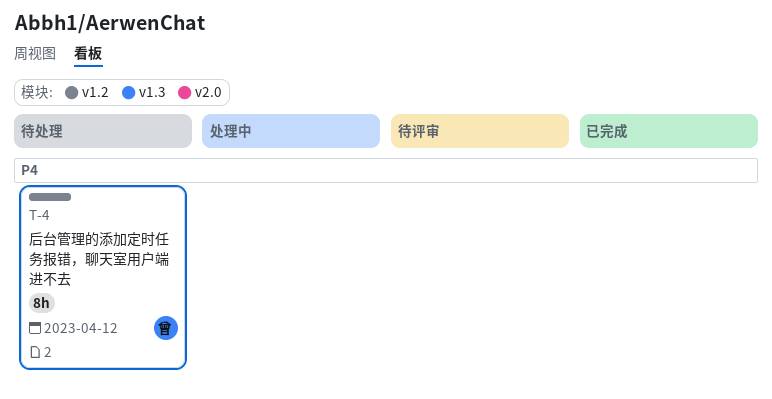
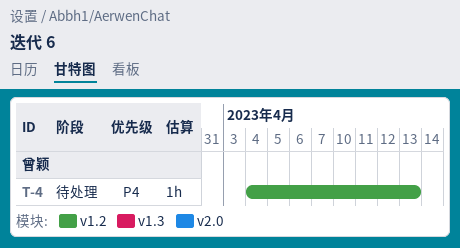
T-4, estimate: 8h -> 1h
T-4, due: Apr 12 -> Apr 13

